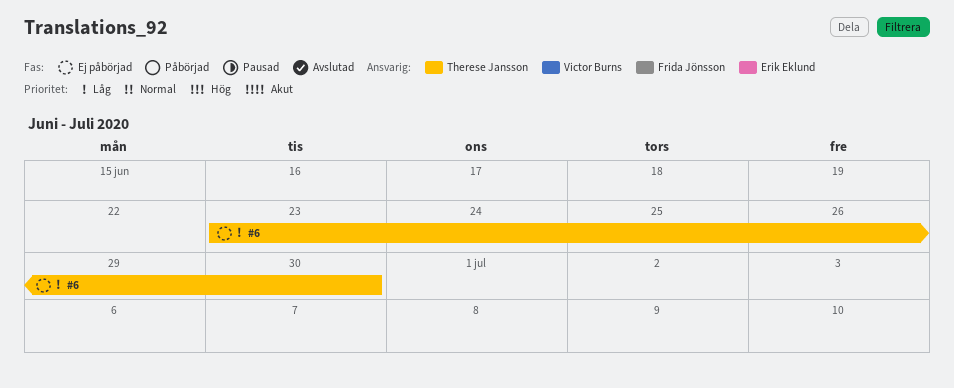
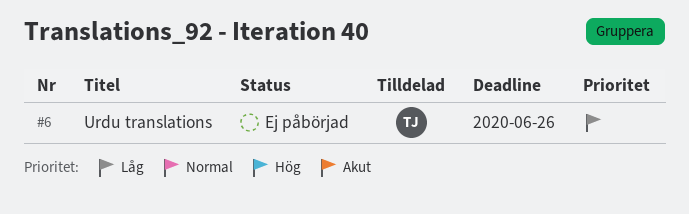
#6, due: Jun 30 -> Jun 26

